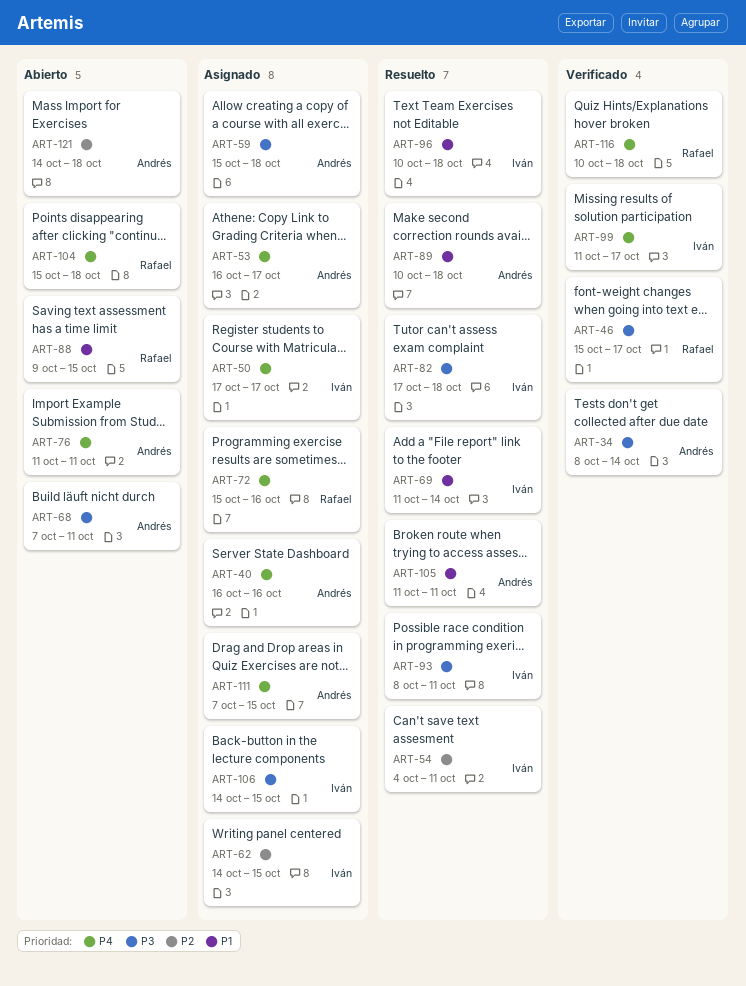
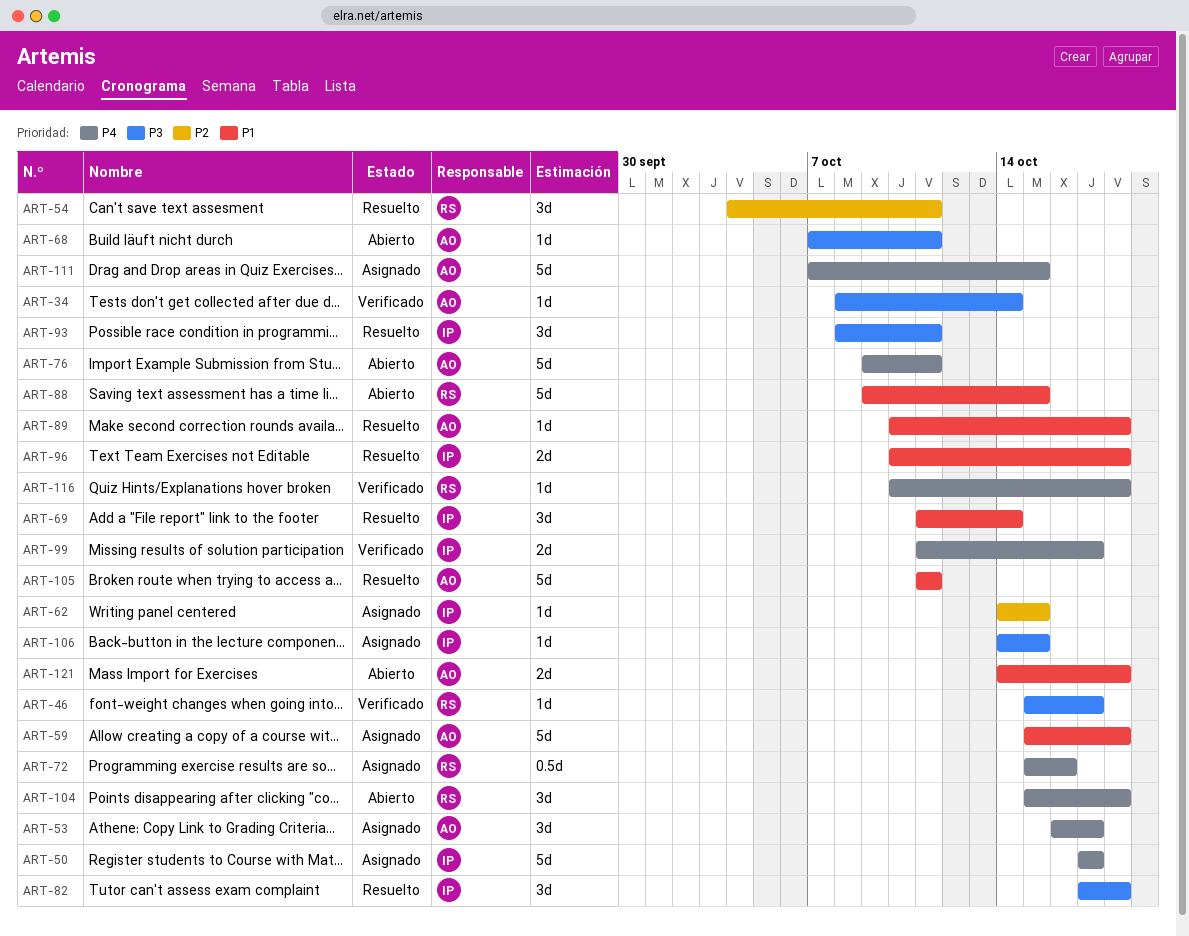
ART-40: present -> none
ART-54, owner: Iván -> Rafael
ART-59, priority: P3 -> P1
ART-76, start: Oct 11 -> Oct 9
ART-121, priority: P2 -> P1

